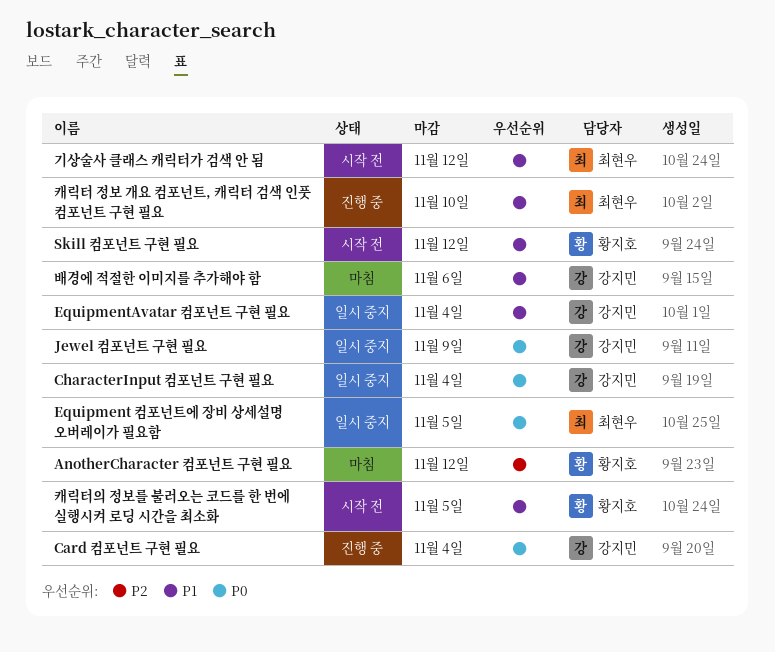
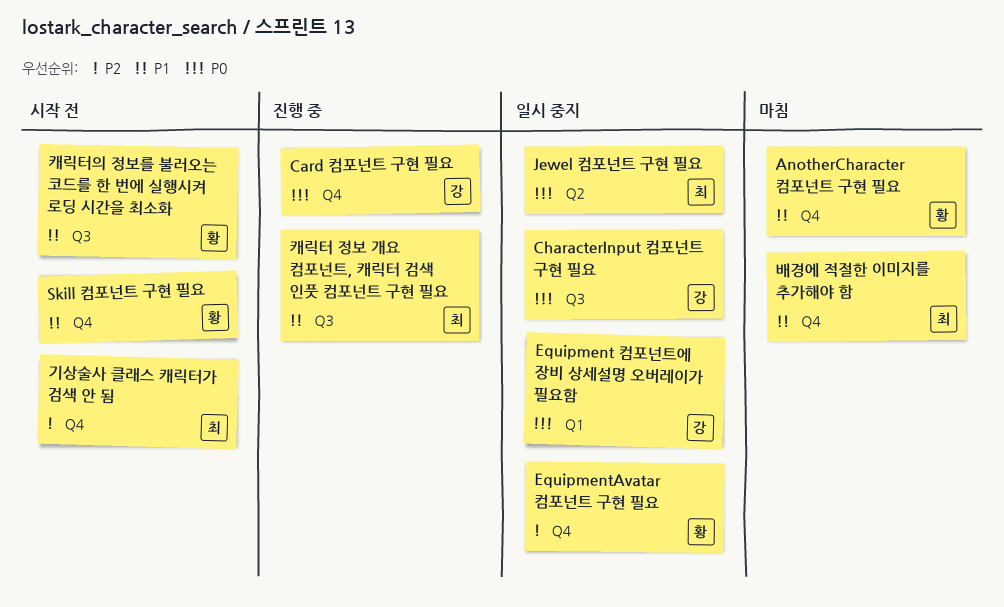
AnotherCharacter 컴포넌트 구현 필요, priority: P2 -> P1
Equipment 컴포넌트에 장비 상세설명 오버레이가 필요함, owner: 최현우 -> 강지민
EquipmentAvatar 컴포넌트 구현 필요, owner: 강지민 -> 황지호
EquipmentAvatar 컴포넌트 구현 필요, priority: P1 -> P2
Jewel 컴포넌트 구현 필요, owner: 강지민 -> 최현우
기상술사 클래스 캐릭터가 검색 안 됨, priority: P1 -> P2
배경에 적절한 이미지를 추가해야 함, owner: 강지민 -> 최현우

